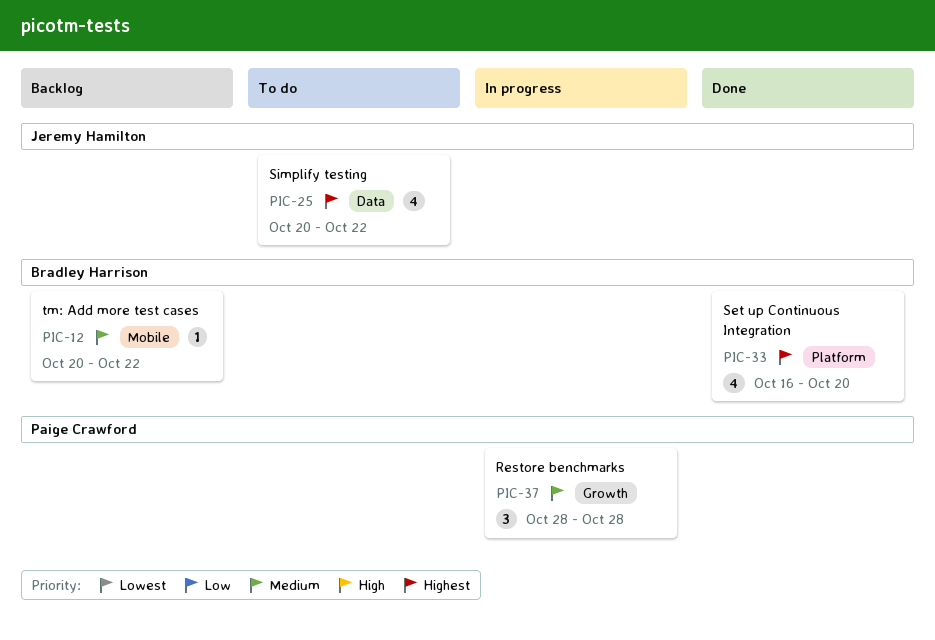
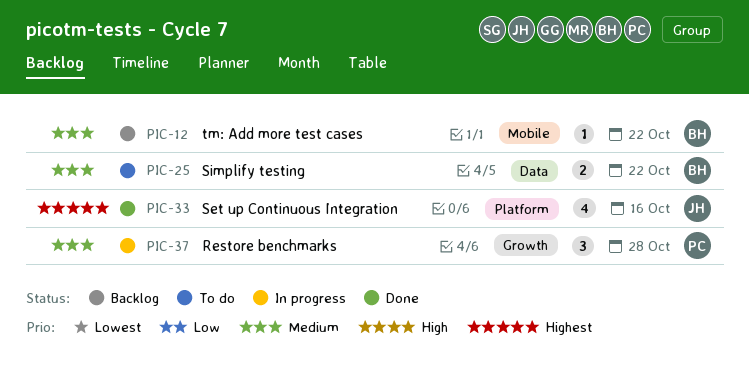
PIC-25, owner: Jeremy Hamilton -> Bradley Harrison
PIC-25, priority: Highest -> Medium
PIC-25, estimate: 4 -> 2
PIC-33, owner: Bradley Harrison -> Jeremy Hamilton
PIC-33, due: Oct 20 -> Oct 16

